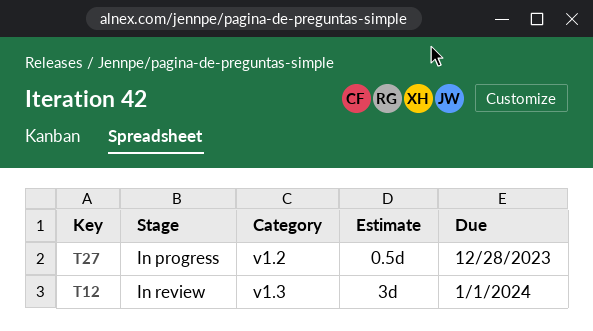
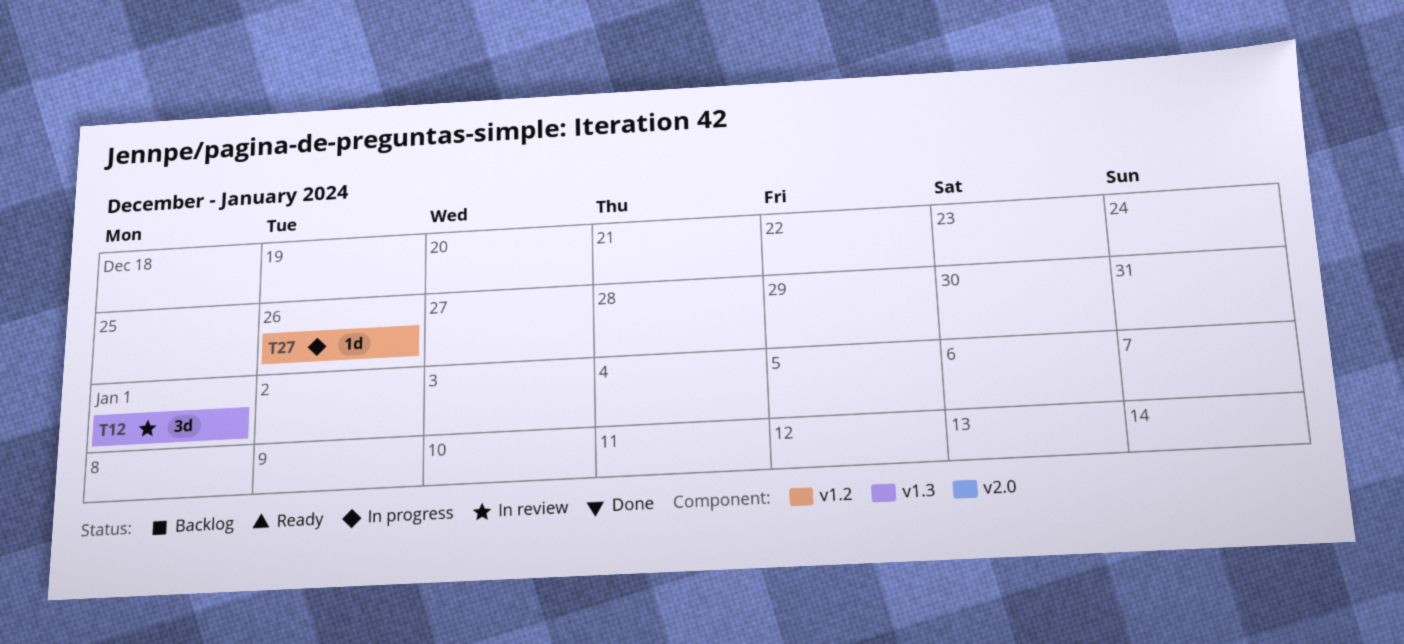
T27, estimate: 0.5d -> 1d
T27, due: Dec 28 -> Dec 26

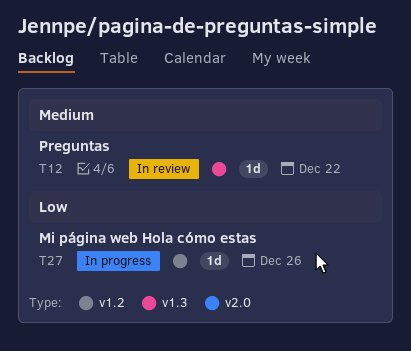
T12, estimate: 3d -> 1d
T12, due: Jan 1 -> Dec 22

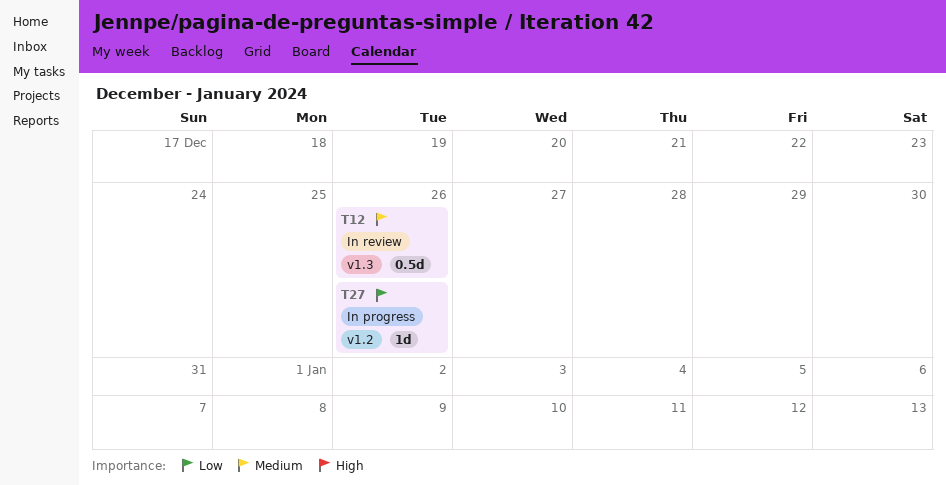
T12, estimate: 1d -> 0.5d
T12, due: Dec 22 -> Dec 26

